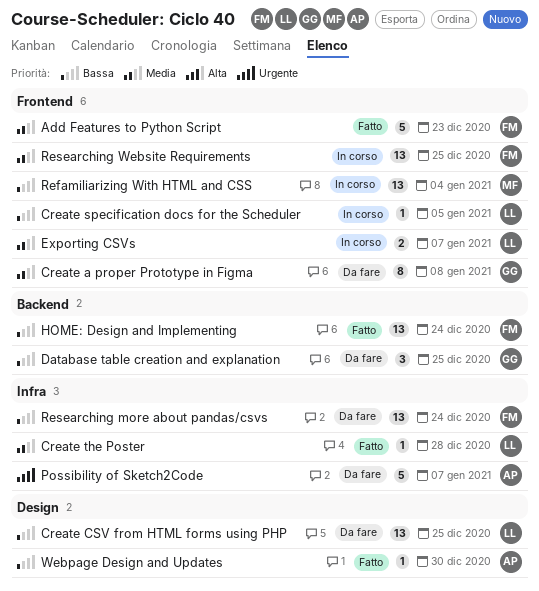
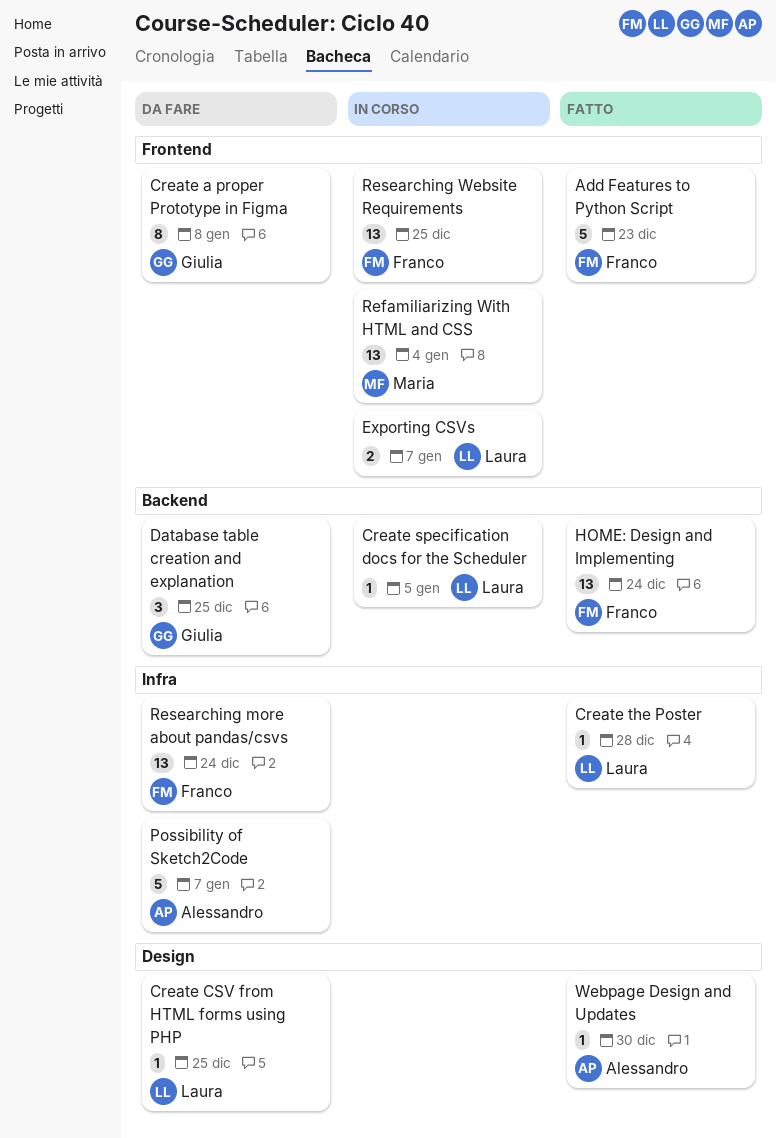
Create CSV from HTML forms using PHP, estimate: 13 -> 1
Create specification docs for the Scheduler, label: Frontend -> Backend

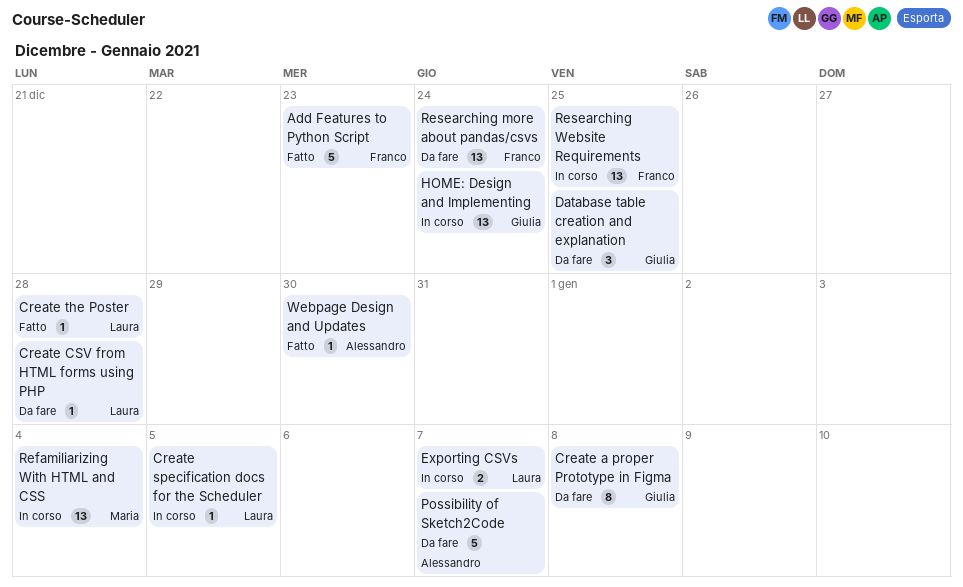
Create CSV from HTML forms using PHP, due: Dec 25 -> Dec 28
HOME: Design and Implementing, status: Fatto -> In corso
HOME: Design and Implementing, owner: Franco -> Giulia

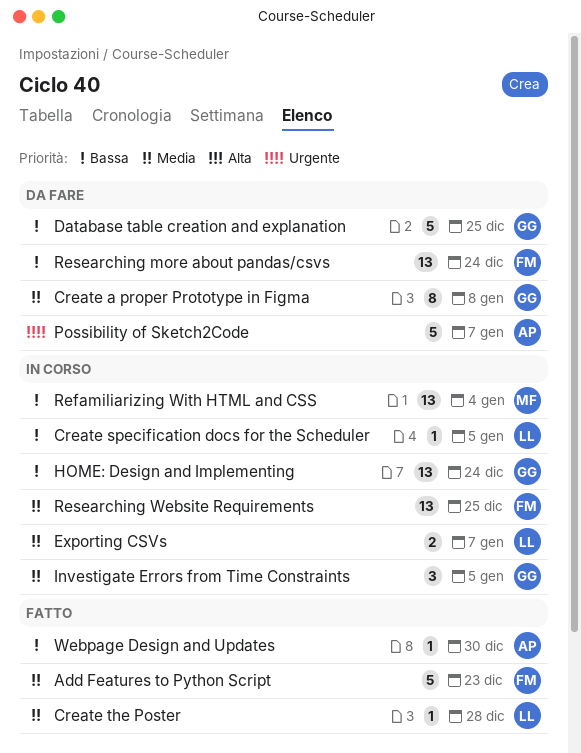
Create CSV from HTML forms using PHP: present -> none
Database table creation and explanation, estimate: 3 -> 5
Investigate Errors from Time Constraints: none -> present

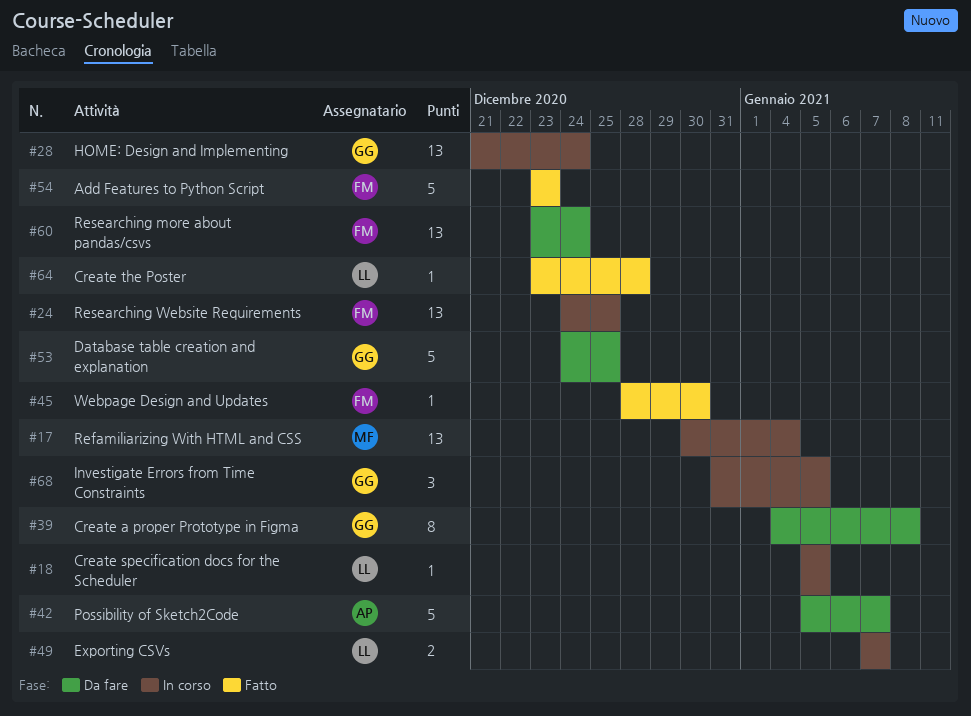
Webpage Design and Updates, owner: AP -> FM

